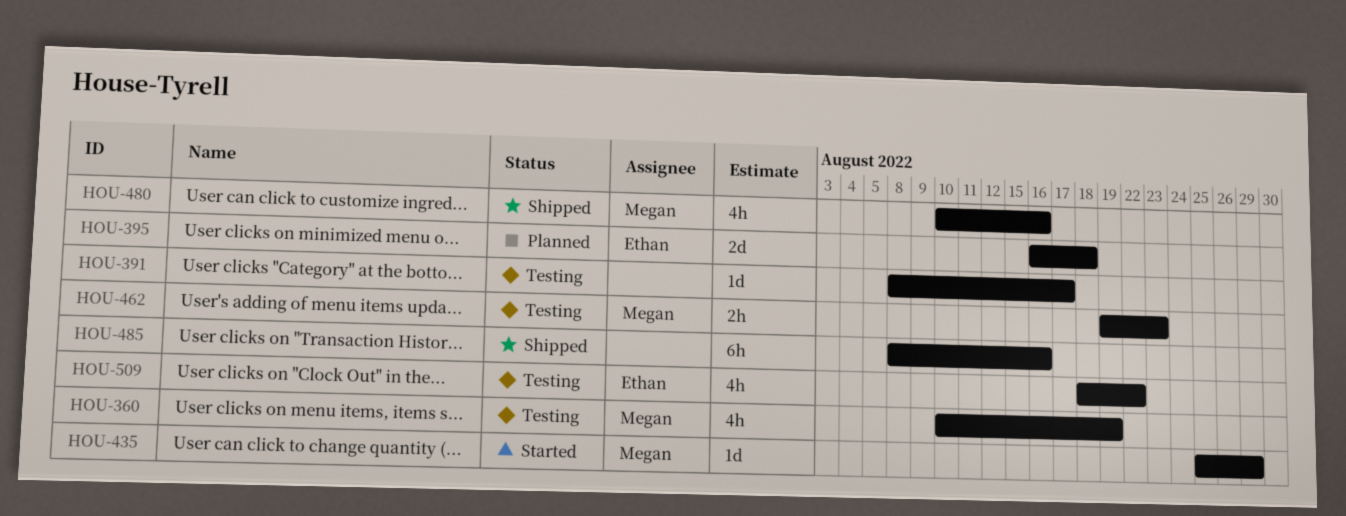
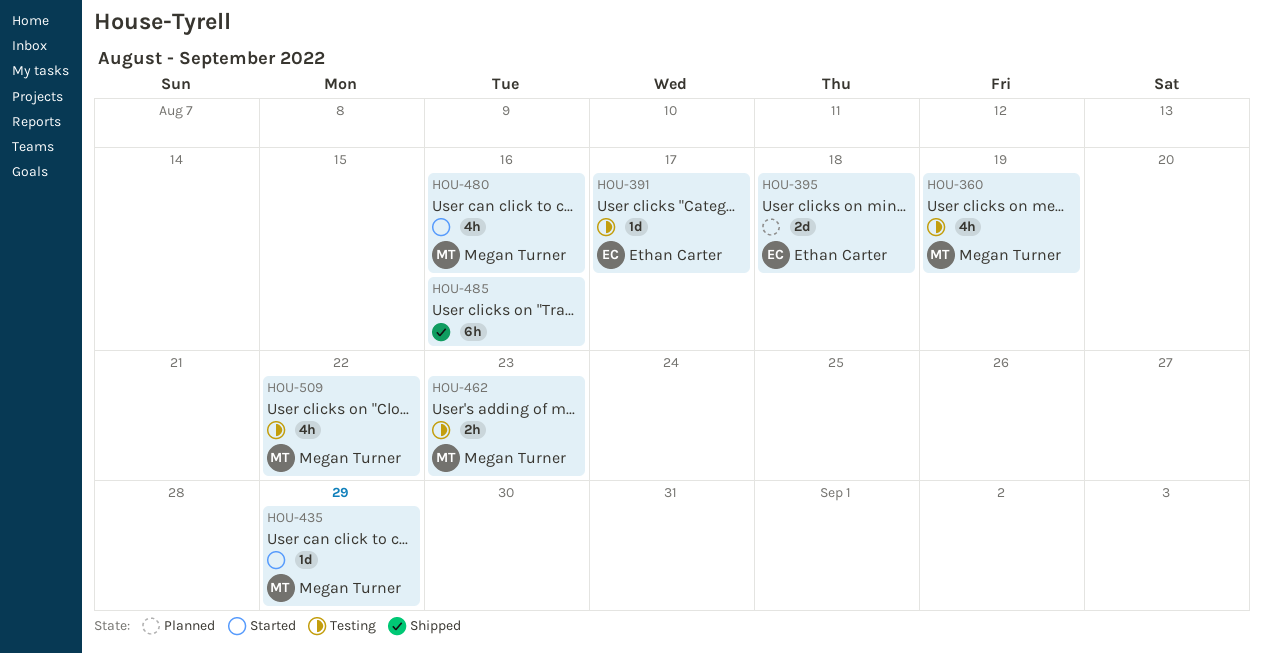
HOU-391, owner: none -> Ethan Carter
HOU-480, status: Shipped -> Started
HOU-509, owner: Ethan Carter -> Megan Turner

